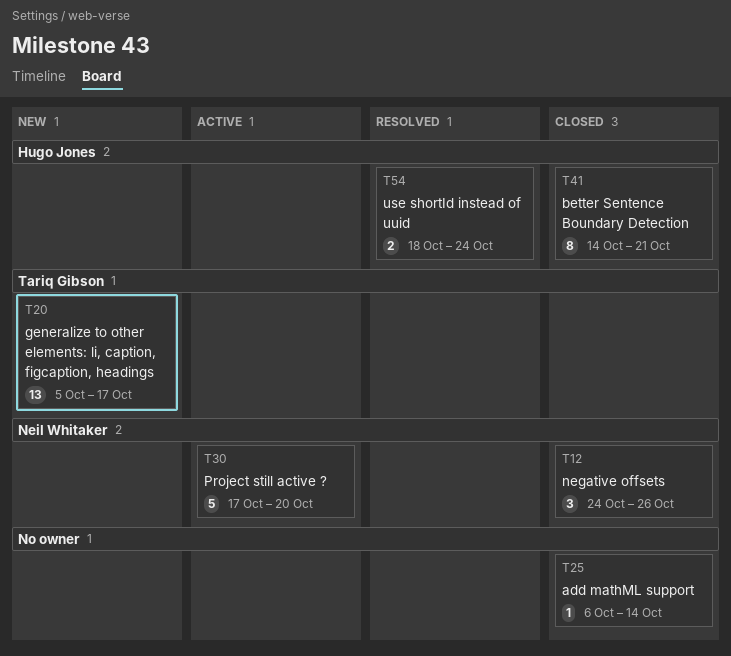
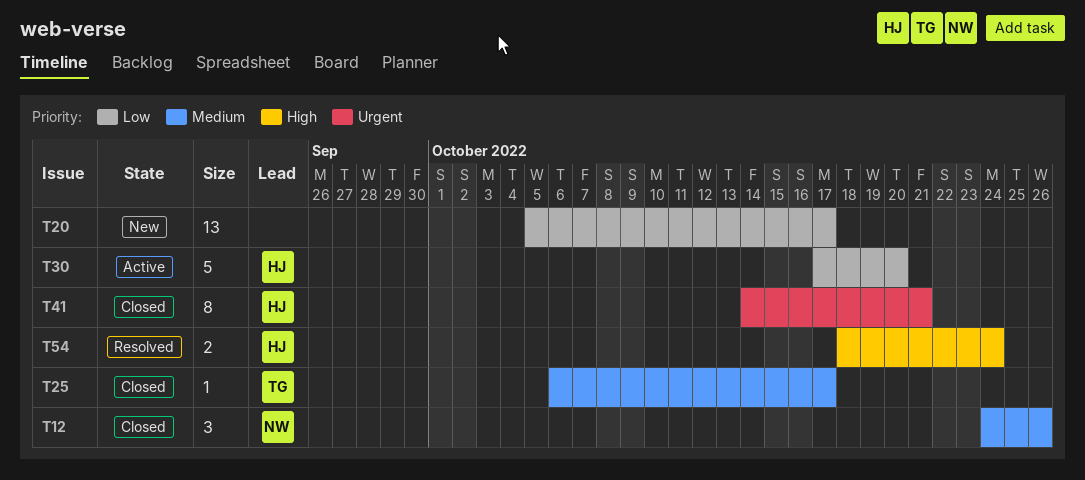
T20, owner: Tariq Gibson -> none
T25, owner: none -> Tariq Gibson
T25, due: Oct 14 -> Oct 17
T30, owner: Neil Whitaker -> Hugo Jones

